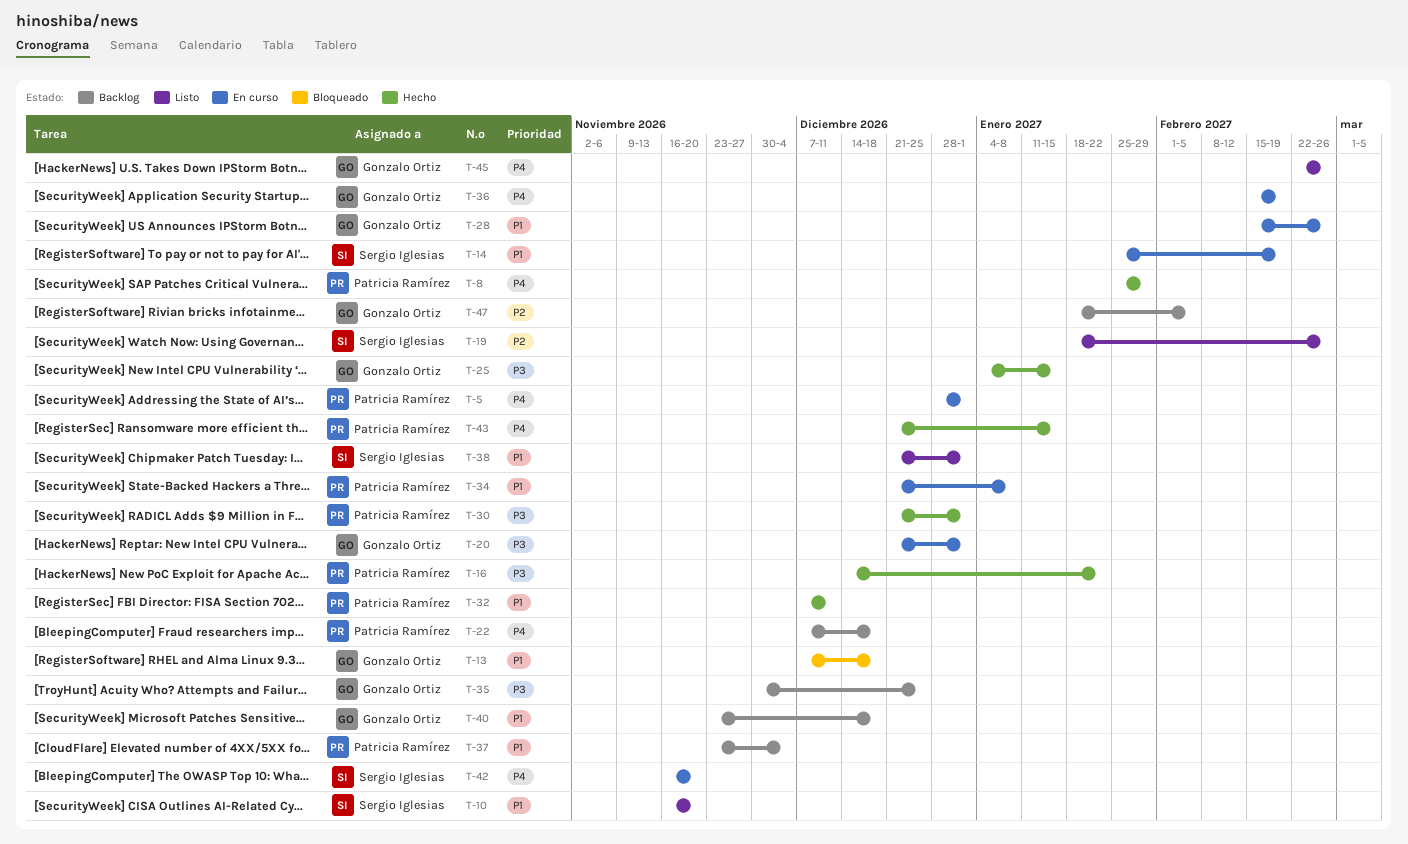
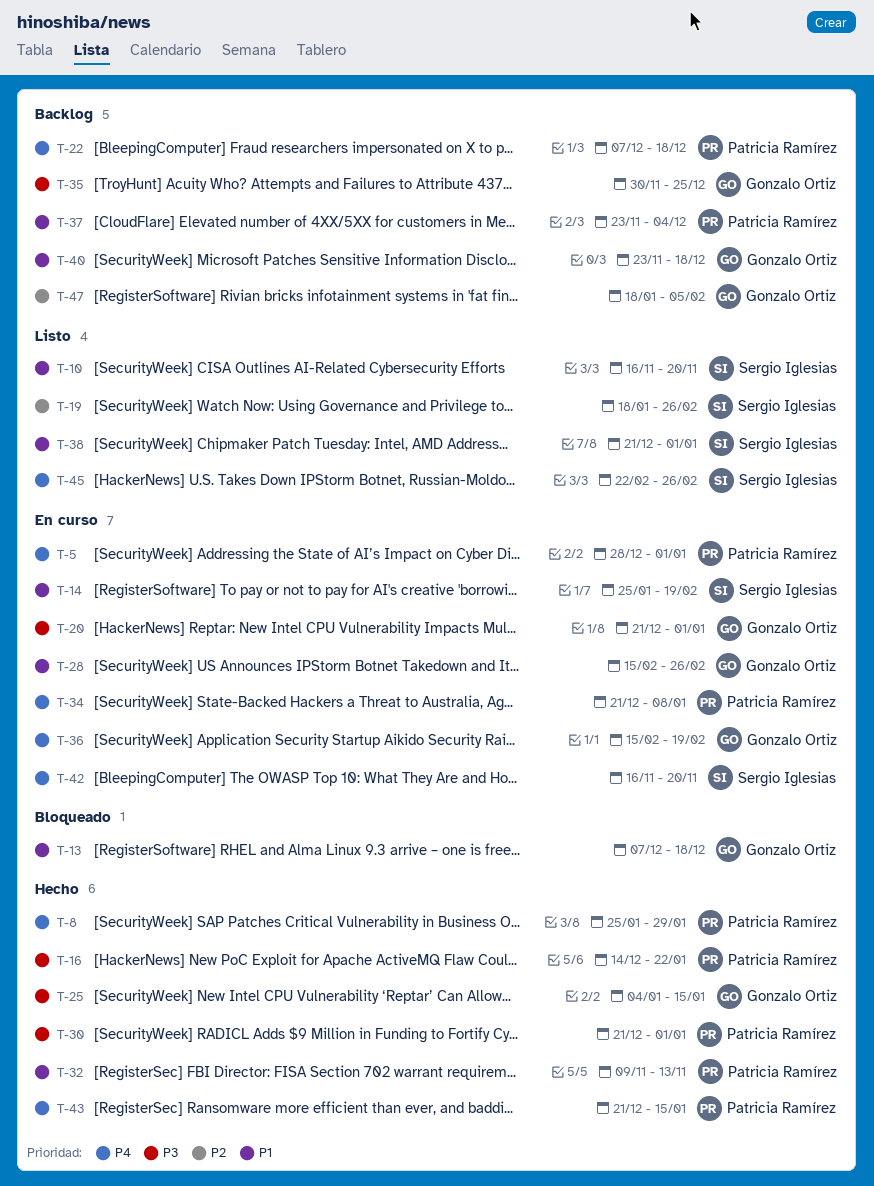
T-32, start: Dec 7 -> Nov 9
T-32, due: Dec 11 -> Nov 13
T-34, priority: P1 -> P4
T-45, owner: Gonzalo Ortiz -> Sergio Iglesias

